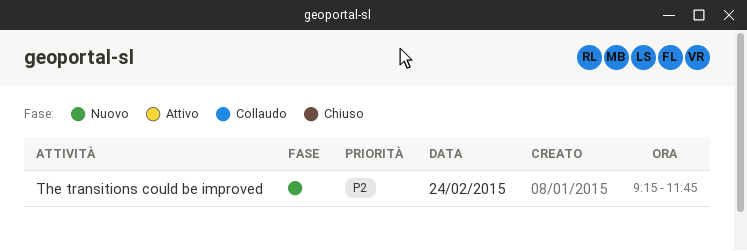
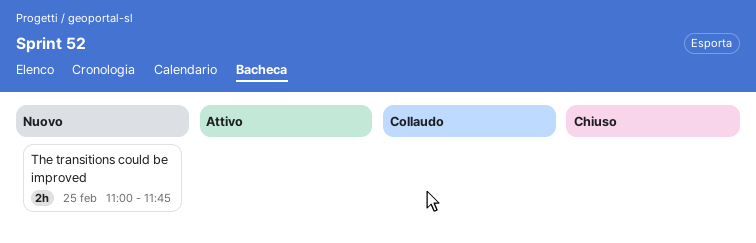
The transitions could be improved, day: Feb 24 -> Feb 25
The transitions could be improved, begins: 09:15 -> 11:00

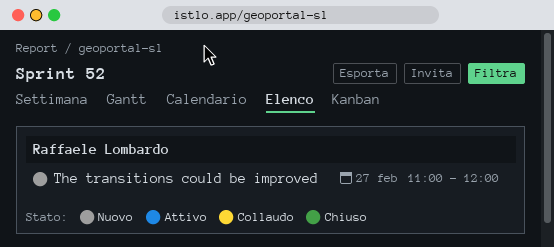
The transitions could be improved, day: Feb 25 -> Feb 27
The transitions could be improved, ends: 11:45 -> 12:00

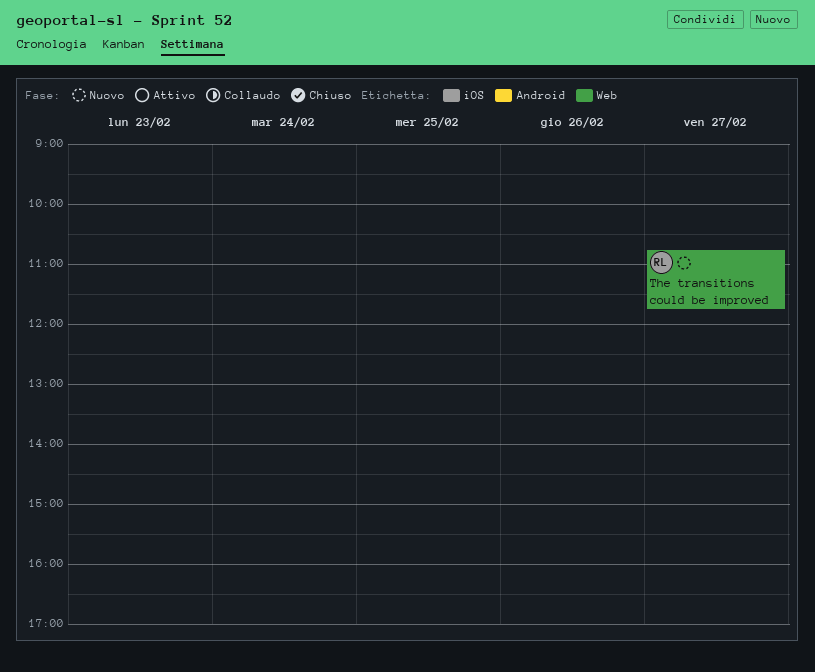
The transitions could be improved, begins: 11:00 -> 10:45
The transitions could be improved, ends: 12:00 -> 11:45

